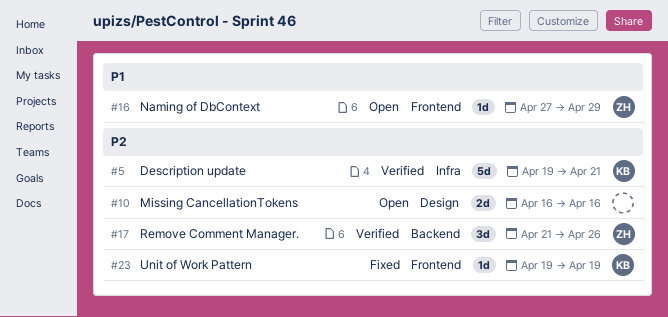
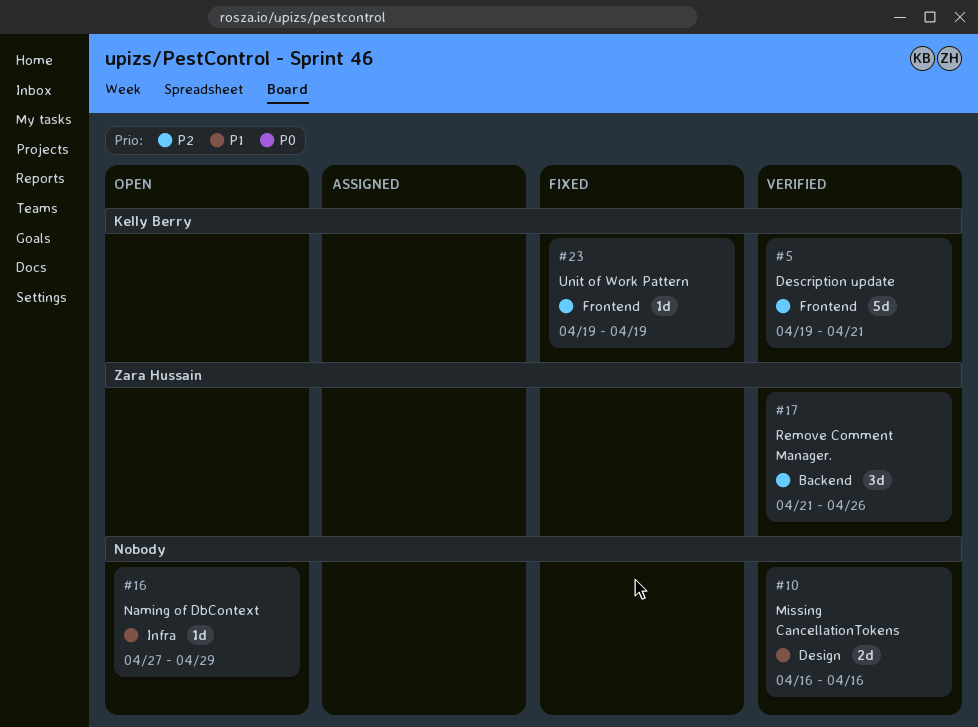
#5, label: Infra -> Frontend
#10, status: Open -> Verified
#10, priority: P2 -> P1
#16, owner: Zara Hussain -> none
#16, label: Frontend -> Infra

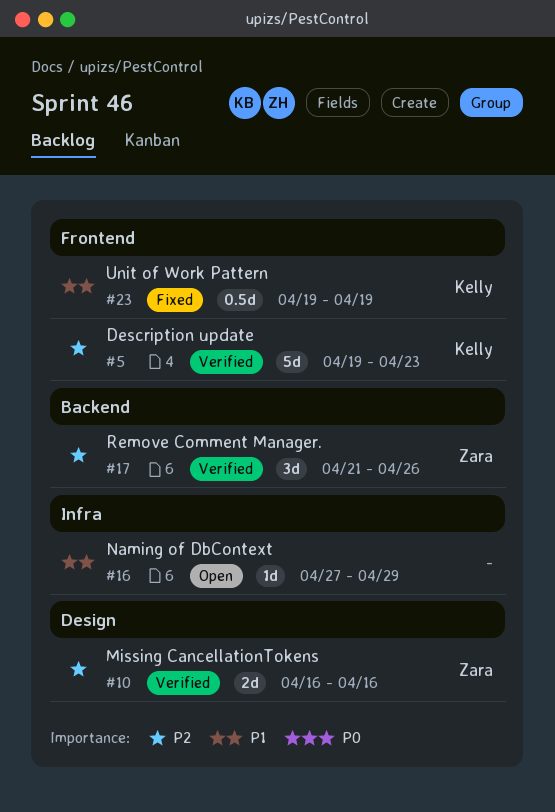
#5, due: Apr 21 -> Apr 23
#10, owner: none -> Zara Hussain
#10, priority: P1 -> P2
#23, priority: P2 -> P1
#23, estimate: 1d -> 0.5d

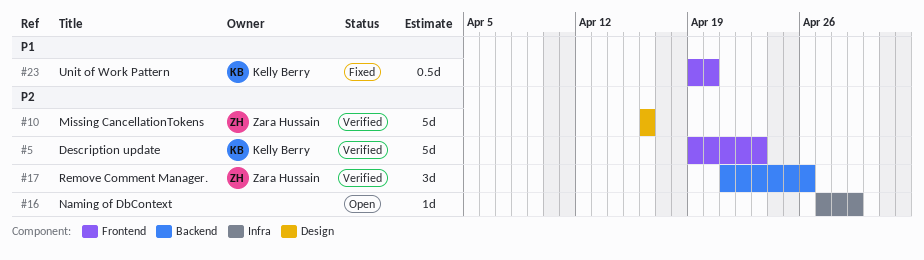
#10, estimate: 2d -> 5d
#16, priority: P1 -> P2
#23, due: Apr 19 -> Apr 20

